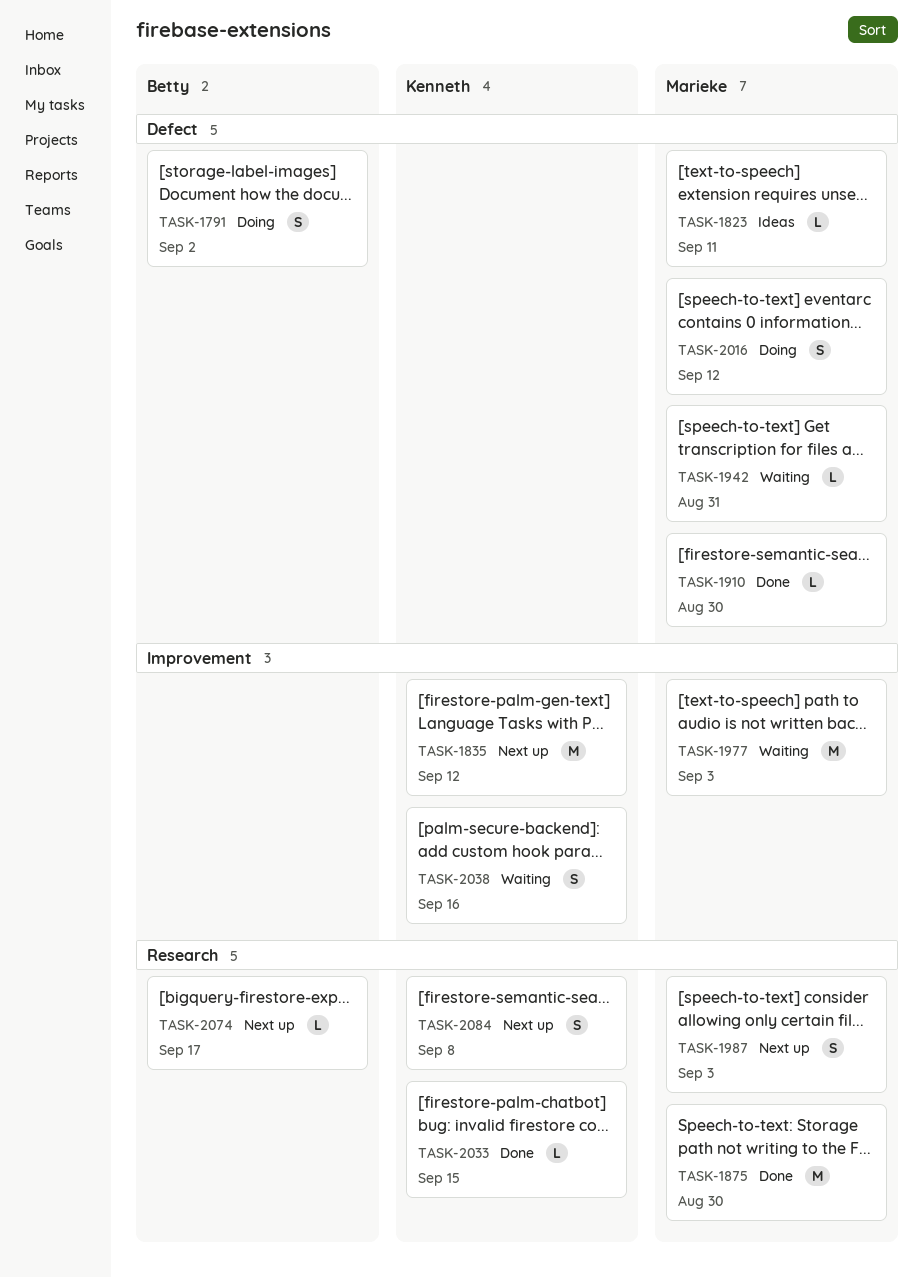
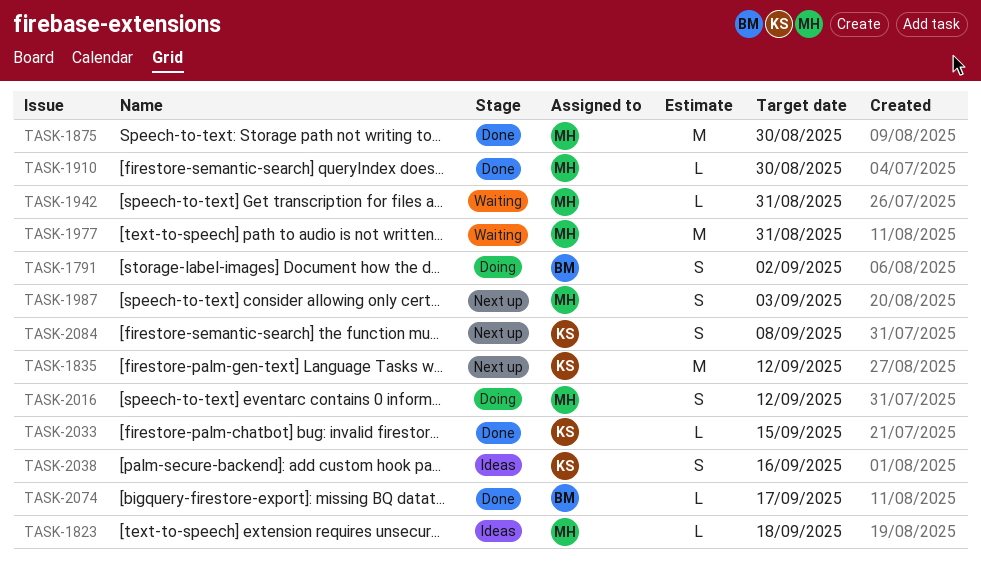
TASK-1823, due: Sep 11 -> Sep 18
TASK-1977, due: Sep 3 -> Aug 31
TASK-2038, status: Waiting -> Ideas
TASK-2074, status: Next up -> Done

